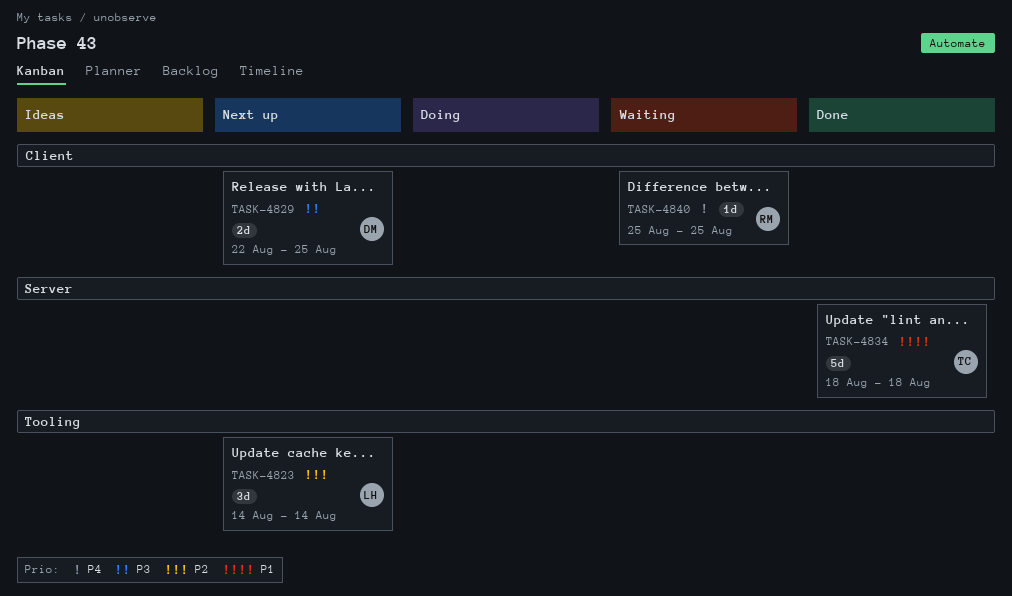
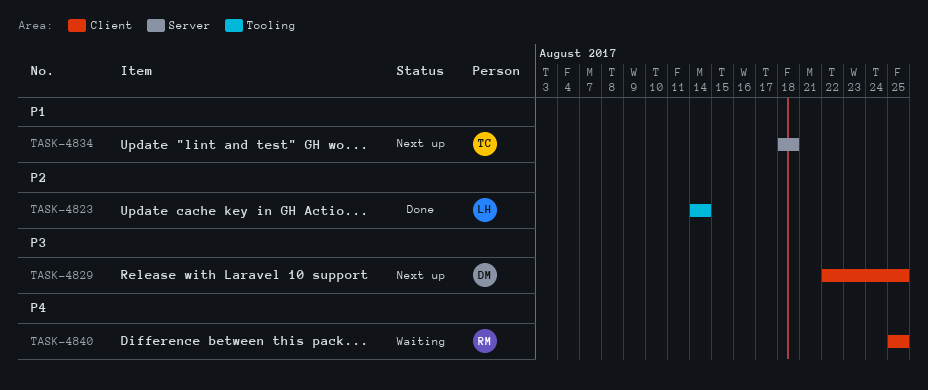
TASK-4823, status: Next up -> Done
TASK-4834, status: Done -> Next up

